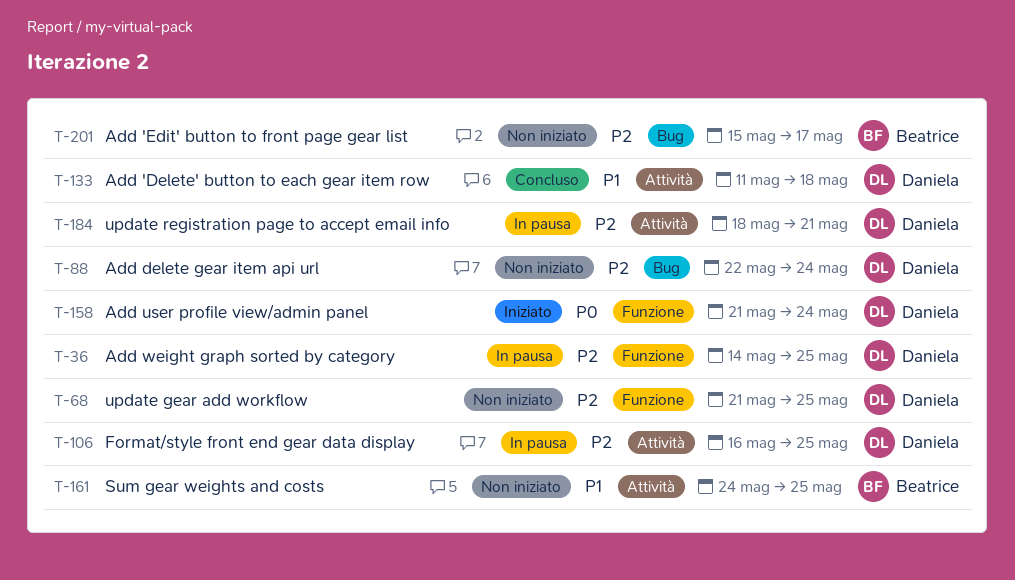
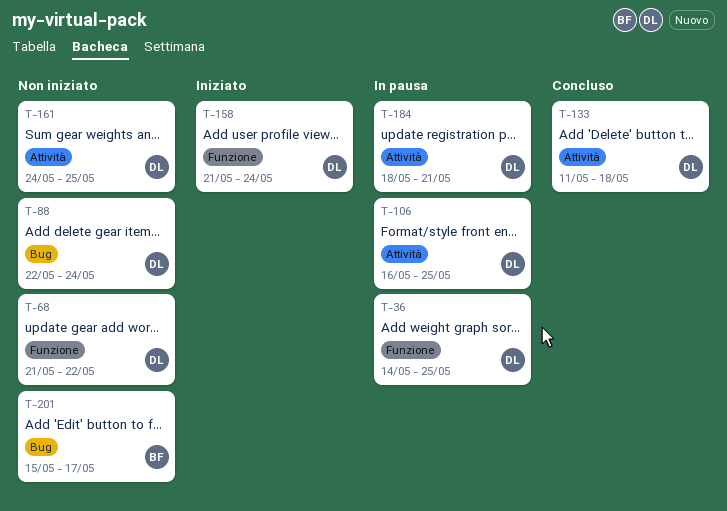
T-68, due: May 25 -> May 22
T-161, owner: Beatrice -> Daniela

